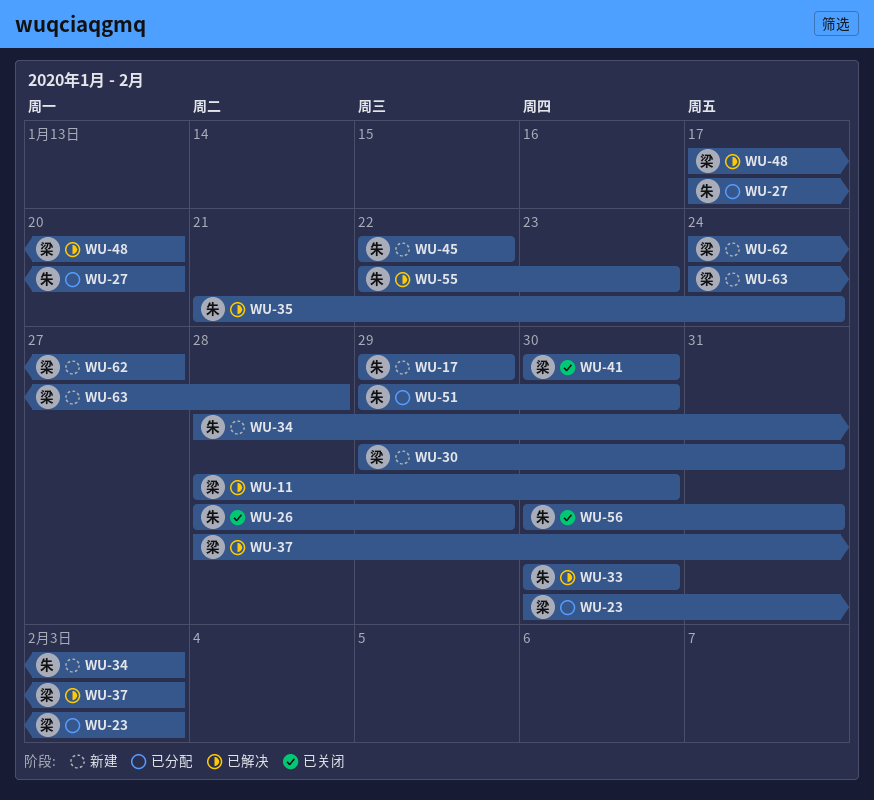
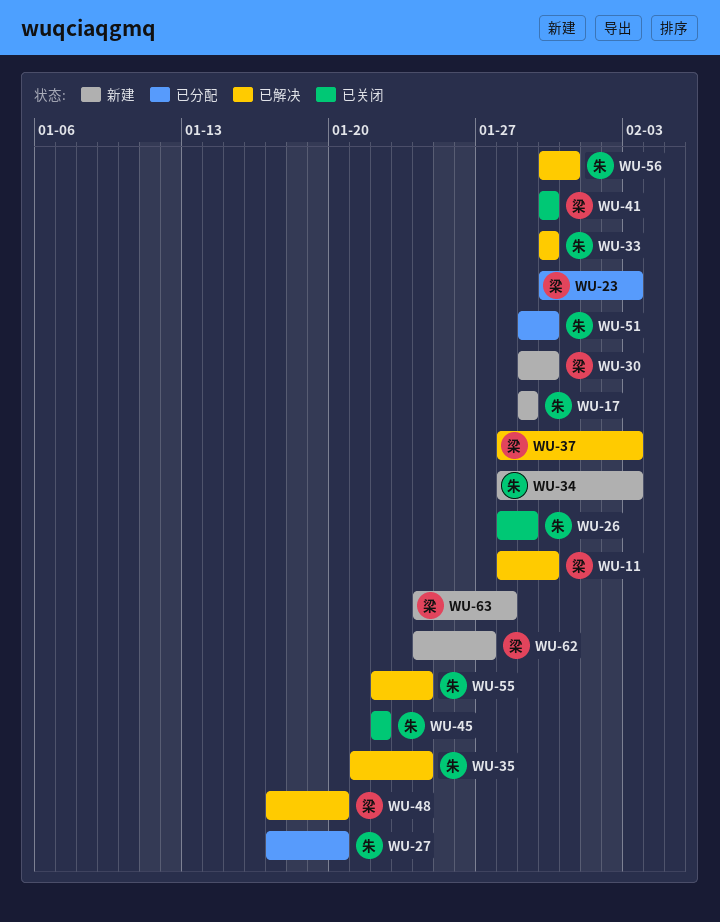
WU-30, due: Jan 31 -> Jan 30
WU-45, status: 新建 -> 已关闭
WU-55, due: Jan 23 -> Jan 24
WU-56, status: 已关闭 -> 已解决

